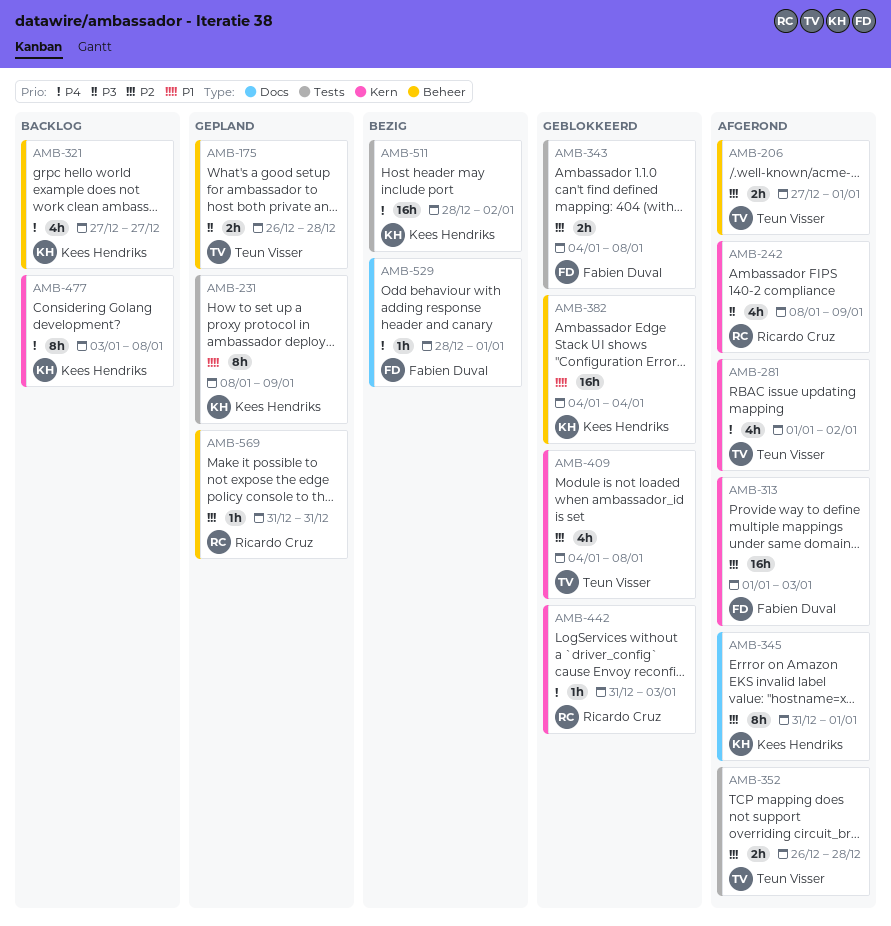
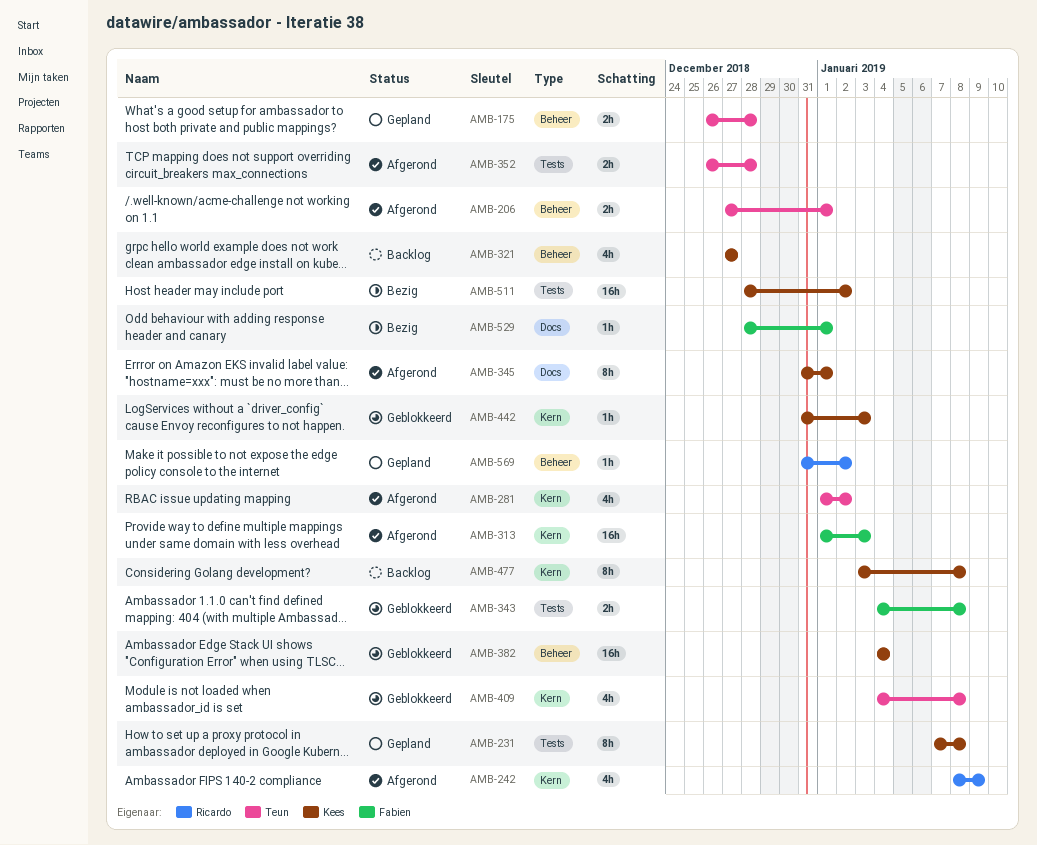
AMB-231, start: Jan 8 -> Jan 7
AMB-231, due: Jan 9 -> Jan 8
AMB-442, owner: Ricardo Cruz -> Kees Hendriks
AMB-569, due: Dec 31 -> Jan 2

